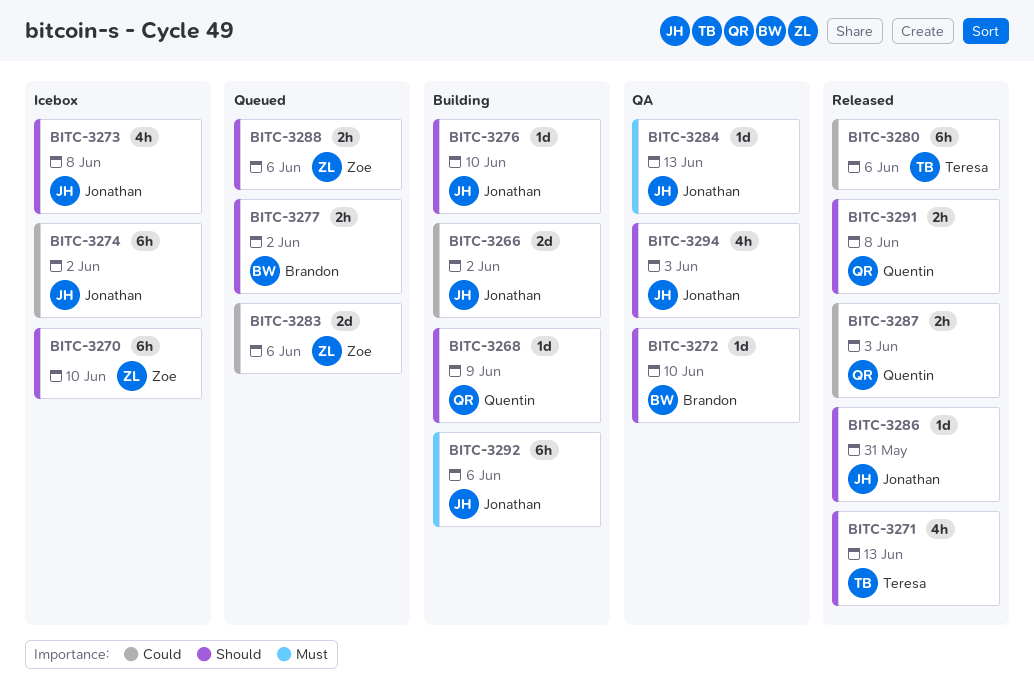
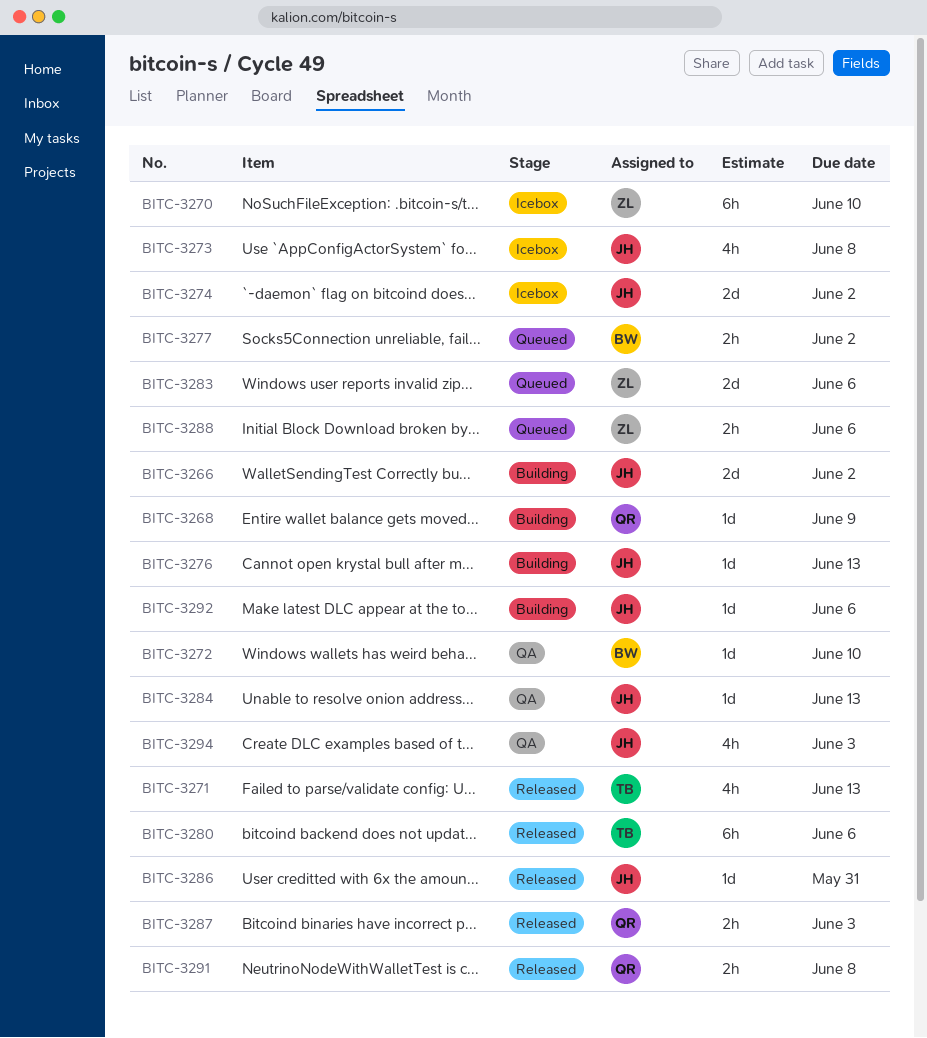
BITC-3274, estimate: 6h -> 2d
BITC-3276, due: Jun 10 -> Jun 13
BITC-3292, estimate: 6h -> 1d

